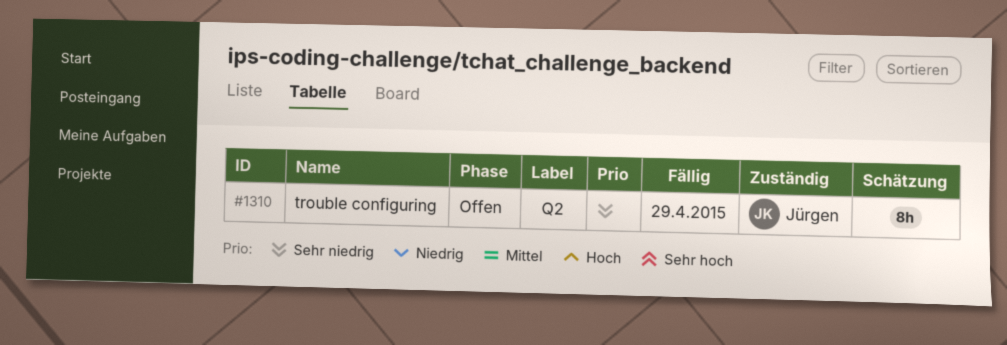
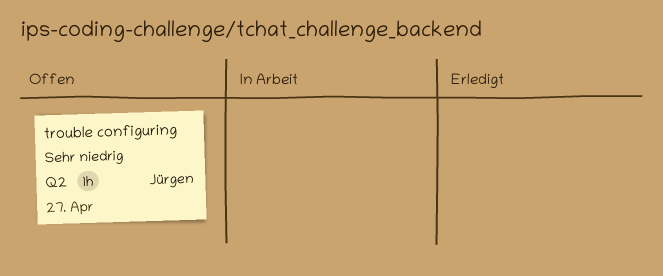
trouble configuring, estimate: 8h -> 1h
trouble configuring, due: Apr 29 -> Apr 27

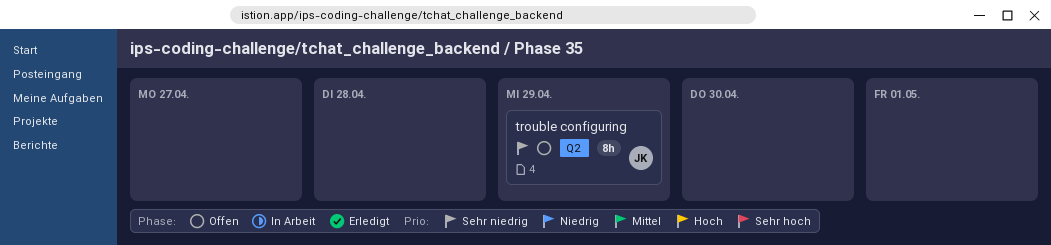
trouble configuring, estimate: 1h -> 8h
trouble configuring, due: Apr 27 -> Apr 29

